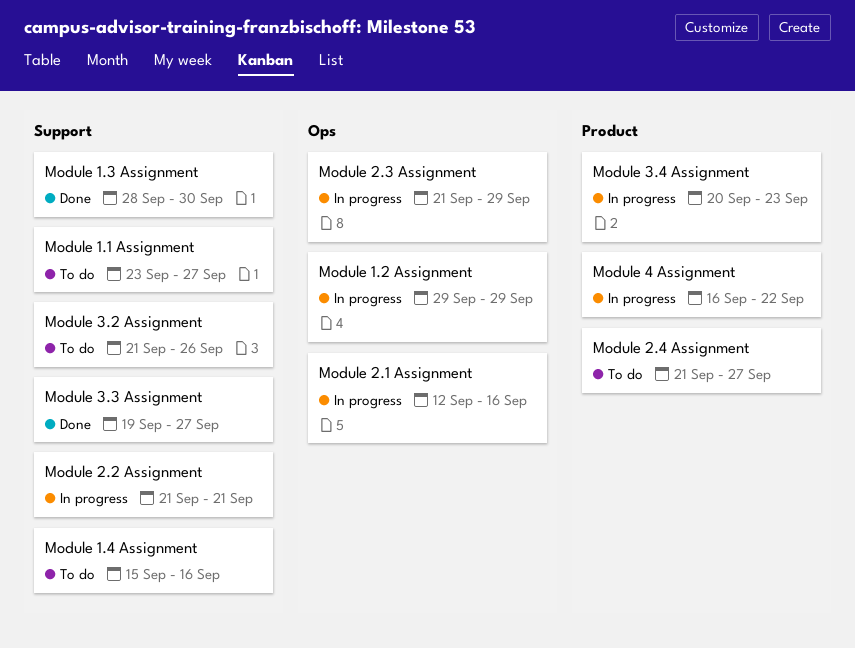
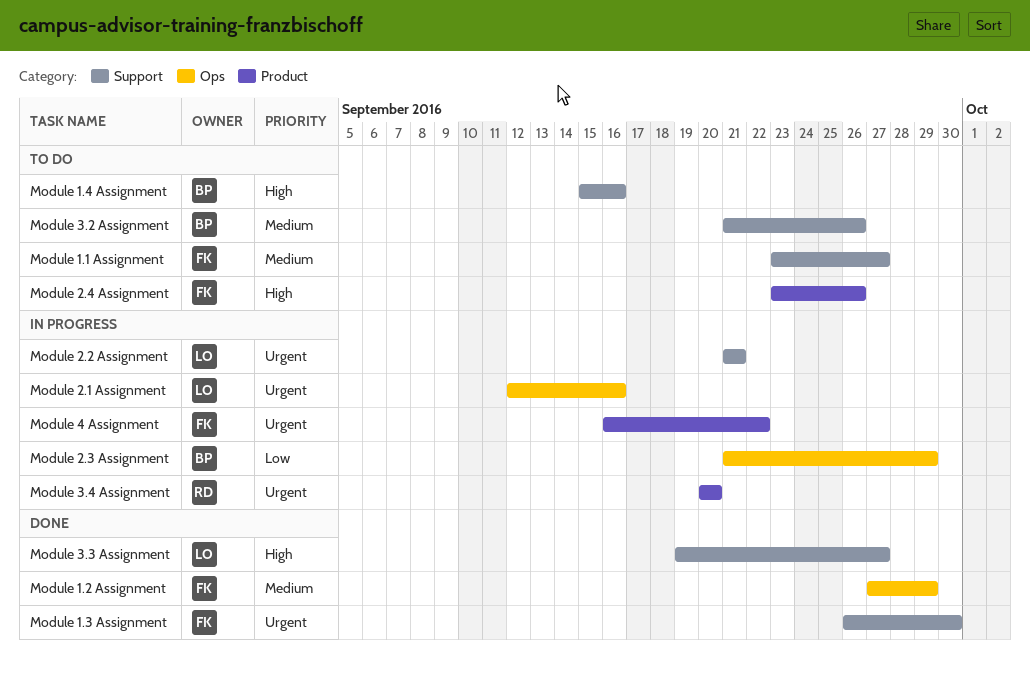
Module 1.2 Assignment, status: In progress -> Done
Module 1.2 Assignment, start: Sep 29 -> Sep 27
Module 1.3 Assignment, start: Sep 28 -> Sep 26
Module 2.4 Assignment, start: Sep 21 -> Sep 23
Module 2.4 Assignment, due: Sep 27 -> Sep 26
Module 3.4 Assignment, due: Sep 23 -> Sep 20

